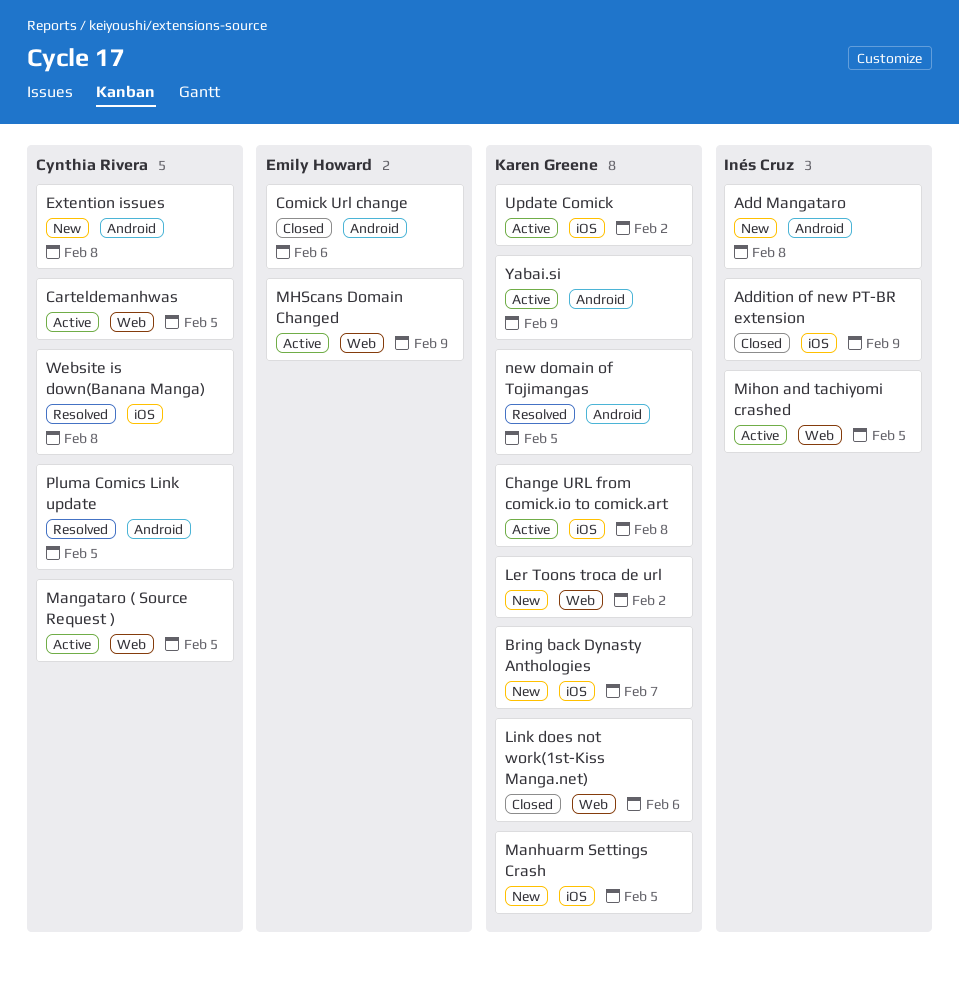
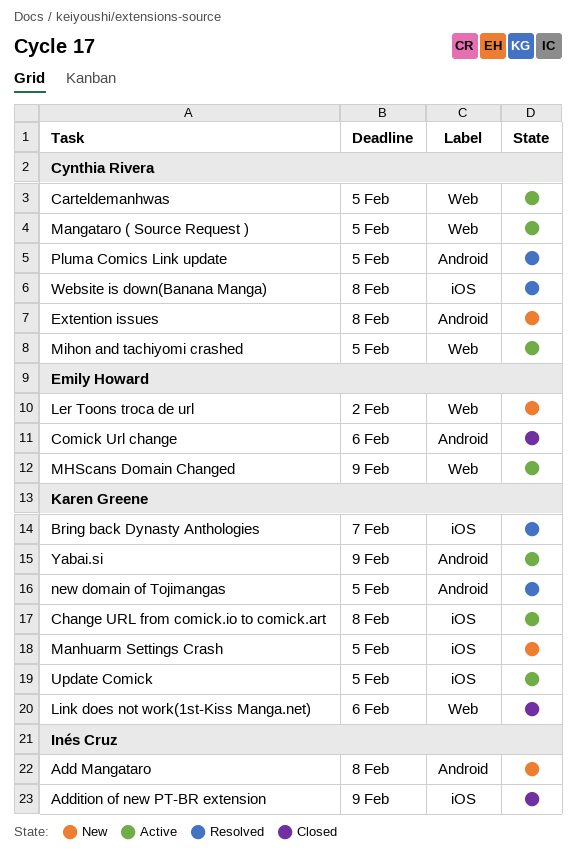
Bring back Dynasty Anthologies, status: New -> Resolved
Ler Toons troca de url, owner: Karen Greene -> Emily Howard
Mihon and tachiyomi crashed, owner: Inés Cruz -> Cynthia Rivera
Update Comick, due: Feb 2 -> Feb 5

